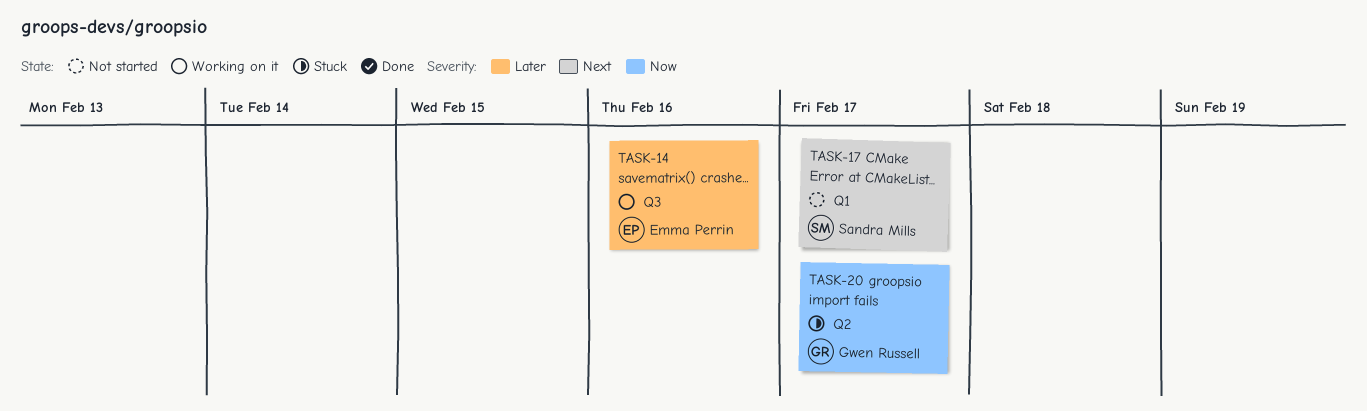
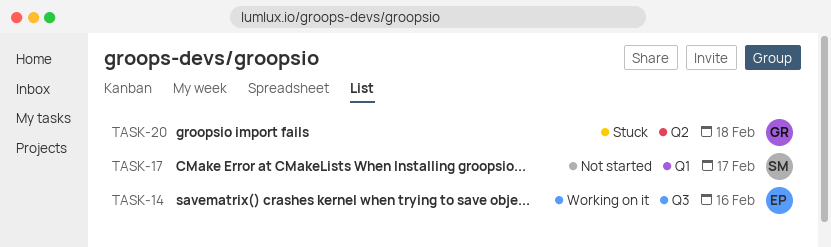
TASK-20, due: Feb 17 -> Feb 18

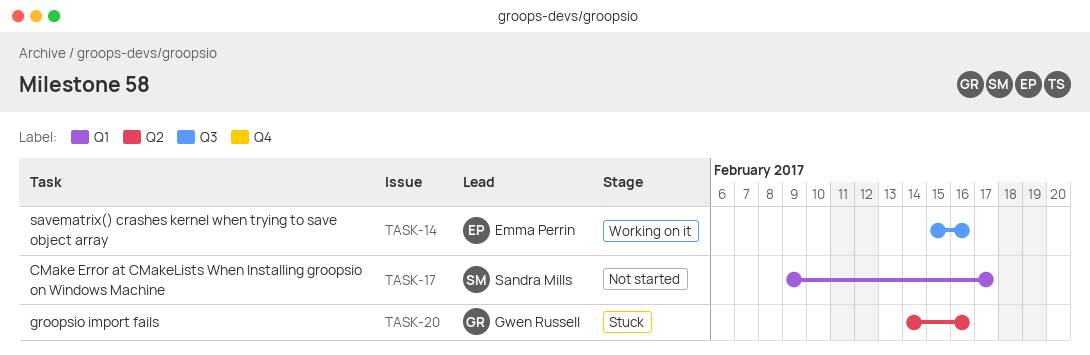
TASK-20, due: Feb 18 -> Feb 16

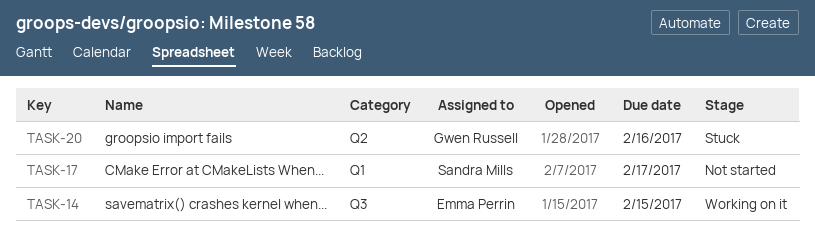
TASK-14, due: Feb 16 -> Feb 15

